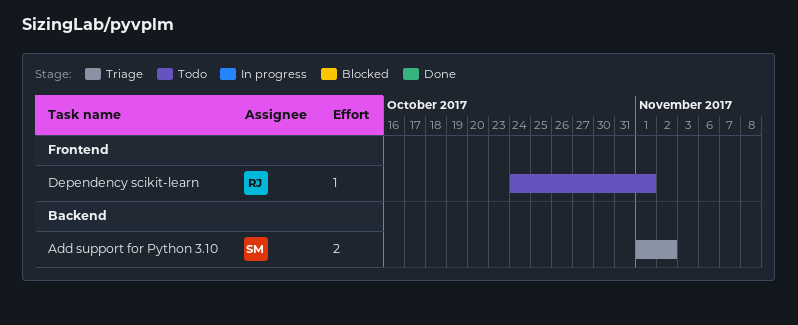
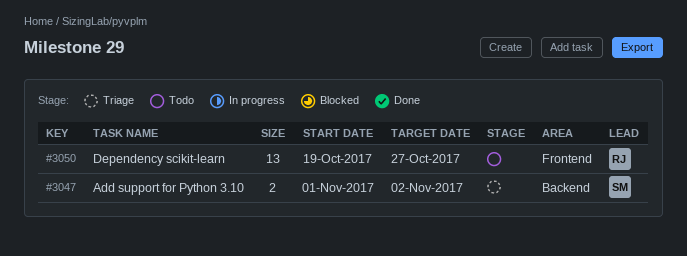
Dependency scikit-learn, estimate: 1 -> 13
Dependency scikit-learn, start: Oct 24 -> Oct 19
Dependency scikit-learn, due: Nov 1 -> Oct 27

